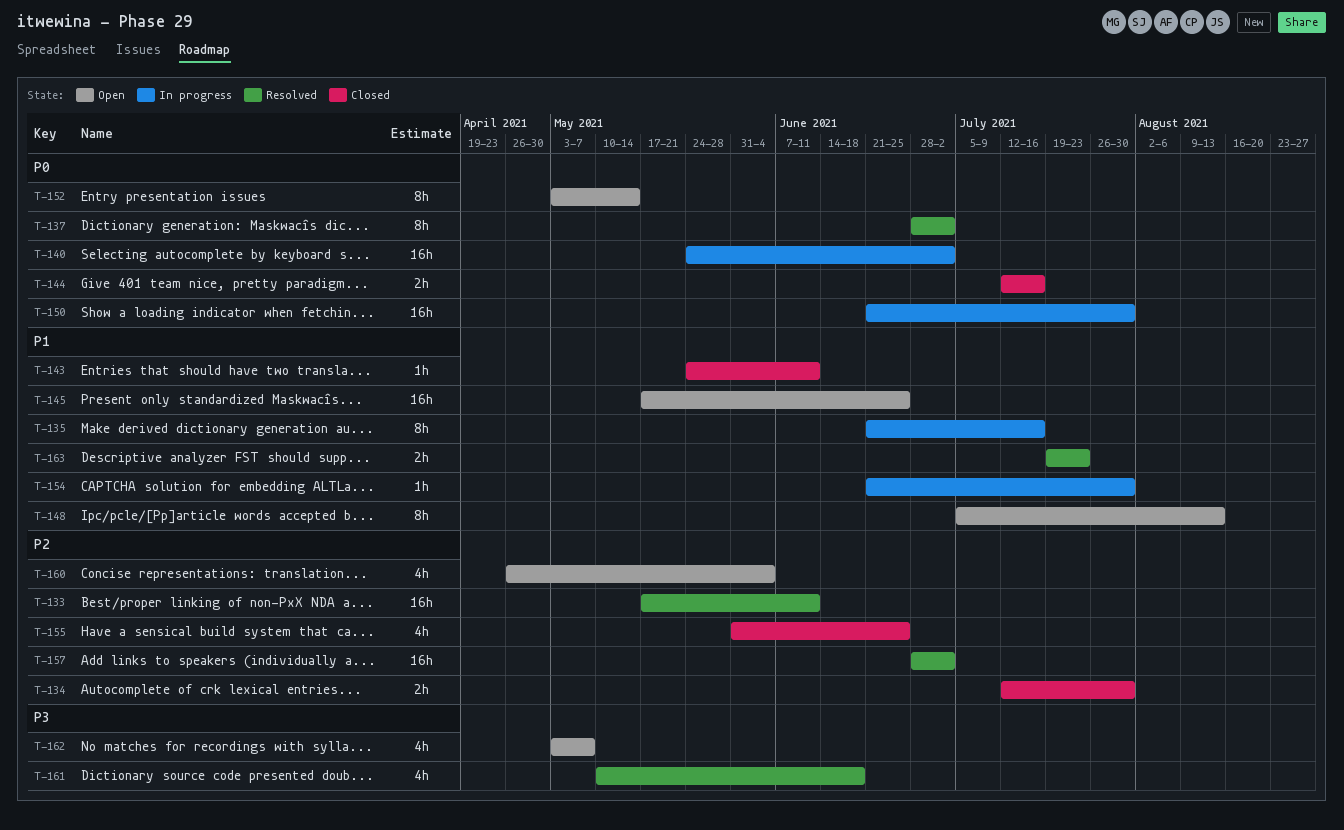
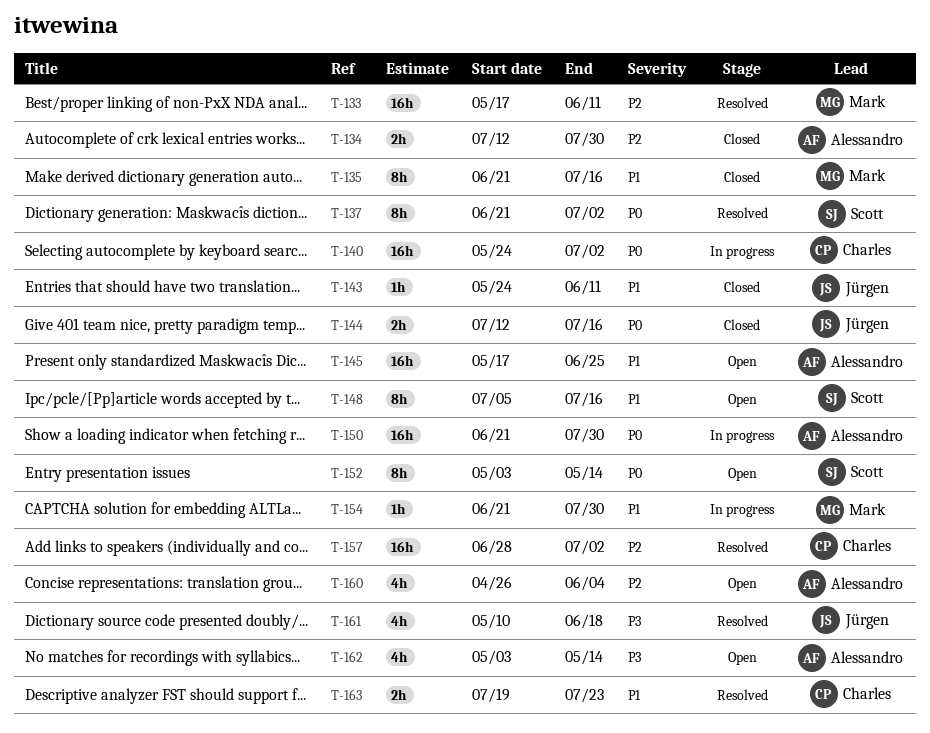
T-135, status: In progress -> Closed
T-137, start: Jun 28 -> Jun 21
T-148, due: Aug 13 -> Jul 16
T-155: present -> none
T-162, due: May 7 -> May 14

